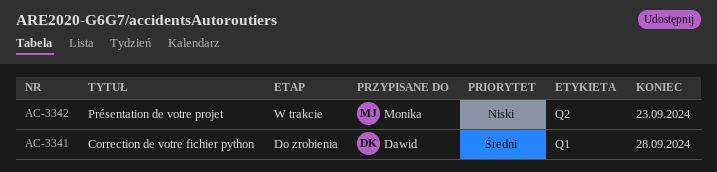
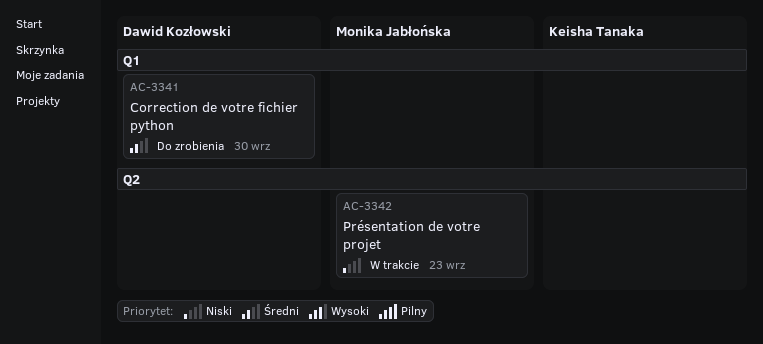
AC-3341, due: Sep 28 -> Sep 30

